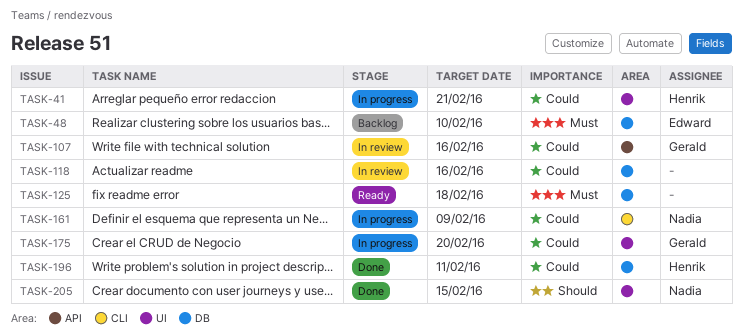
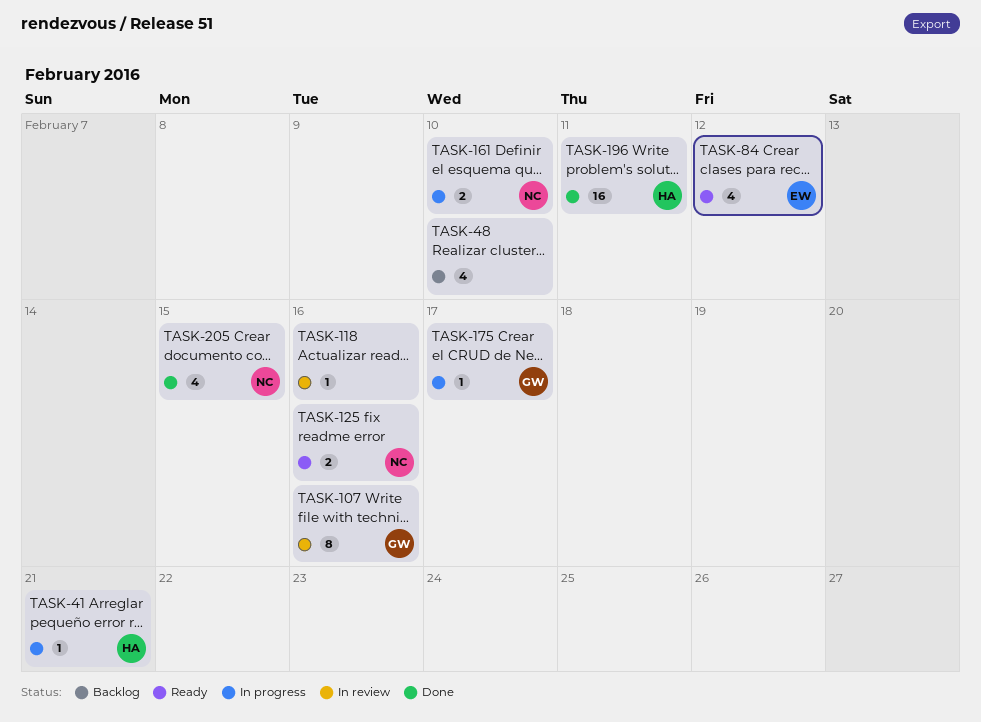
TASK-48, owner: Edward -> none
TASK-84: none -> present
TASK-125, owner: none -> Nadia
TASK-125, due: Feb 18 -> Feb 16
TASK-161, due: Feb 9 -> Feb 10
TASK-175, due: Feb 20 -> Feb 17

